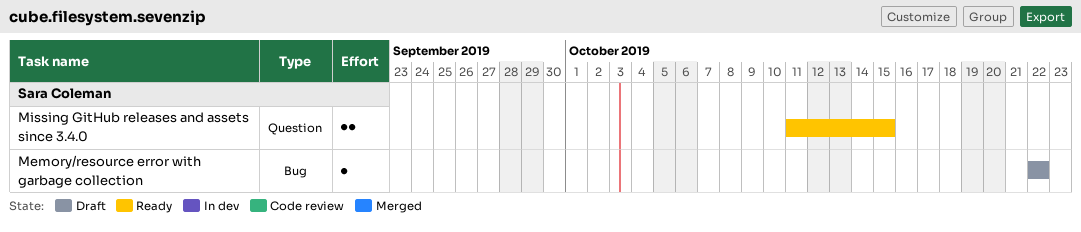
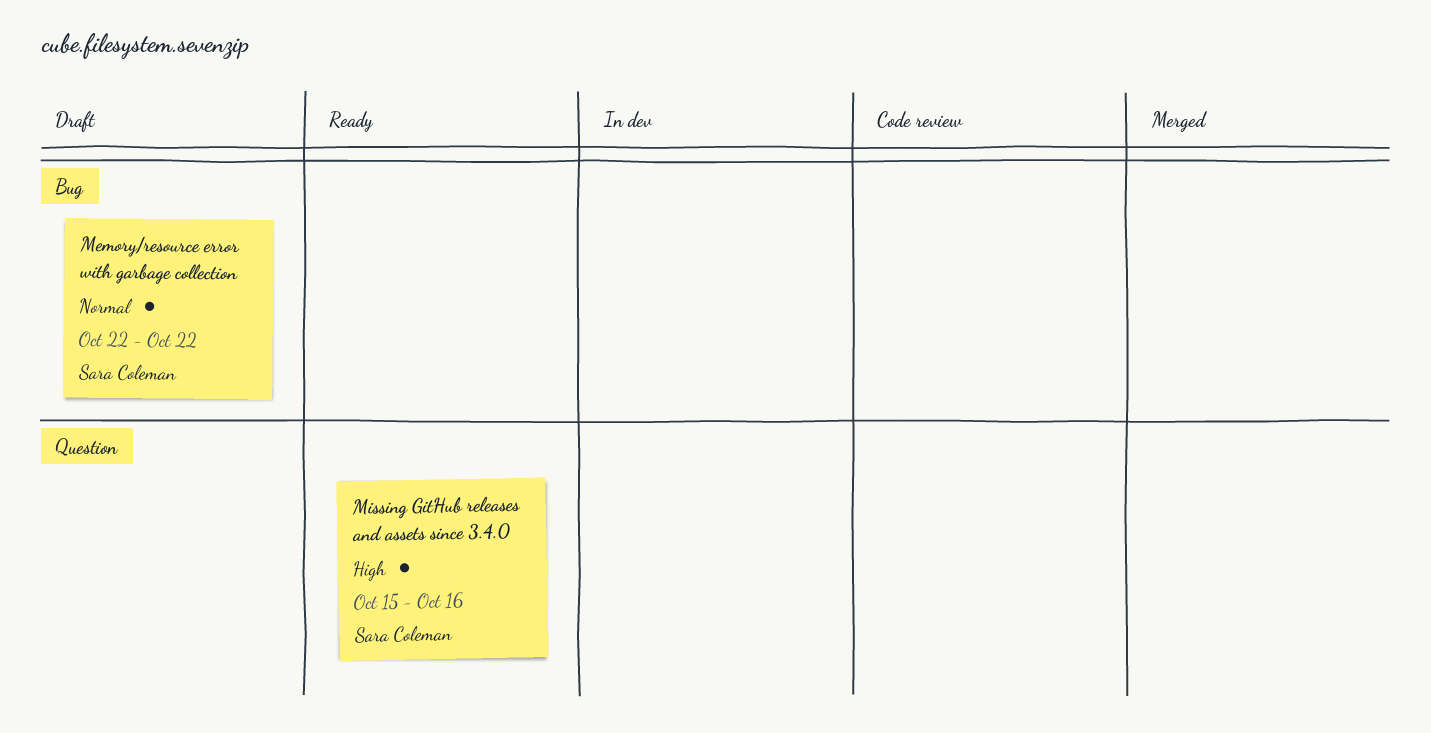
Missing GitHub releases and assets since 3.4.0, estimate: 2 -> 1
Missing GitHub releases and assets since 3.4.0, start: Oct 11 -> Oct 15
Missing GitHub releases and assets since 3.4.0, due: Oct 15 -> Oct 16

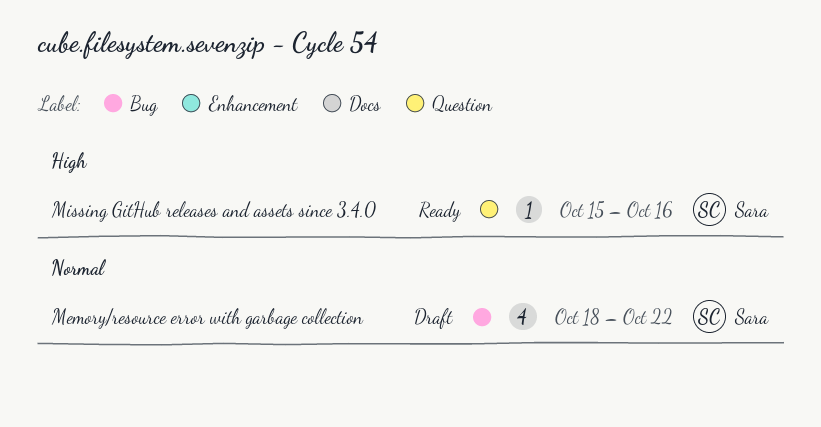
Memory/resource error with garbage collection, estimate: 1 -> 4
Memory/resource error with garbage collection, start: Oct 22 -> Oct 18

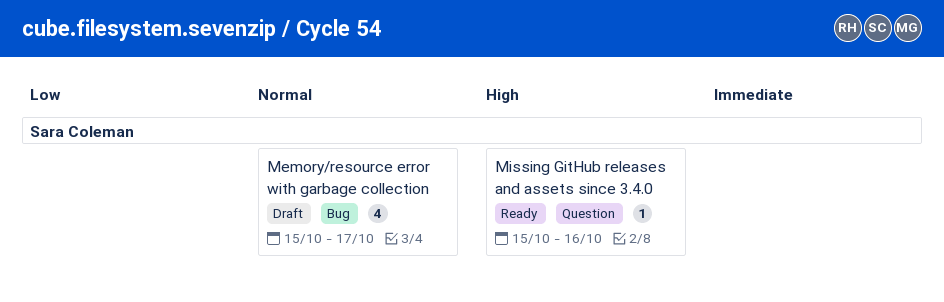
Memory/resource error with garbage collection, start: Oct 18 -> Oct 15
Memory/resource error with garbage collection, due: Oct 22 -> Oct 17

